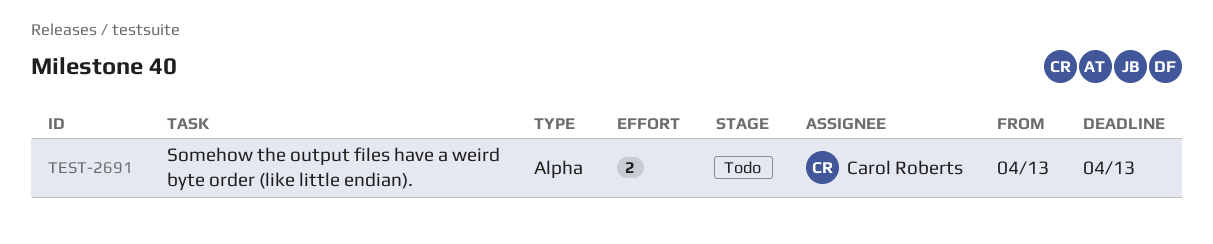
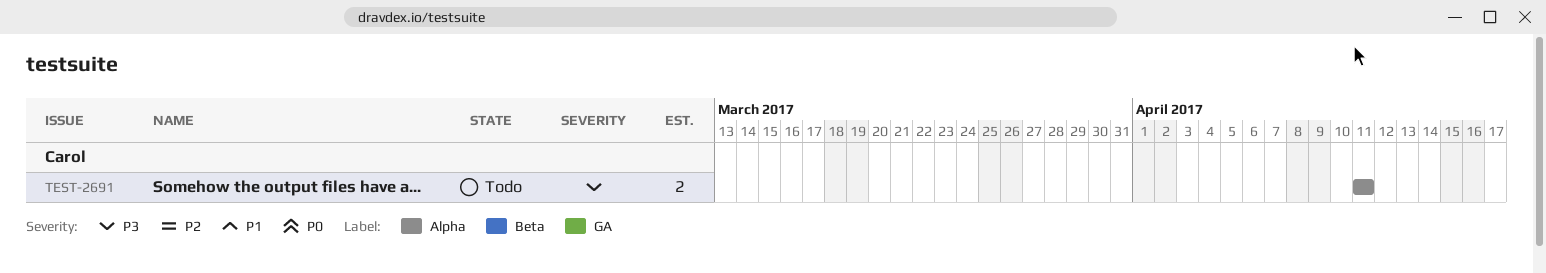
TEST-2691, start: Apr 13 -> Apr 11
TEST-2691, due: Apr 13 -> Apr 11

